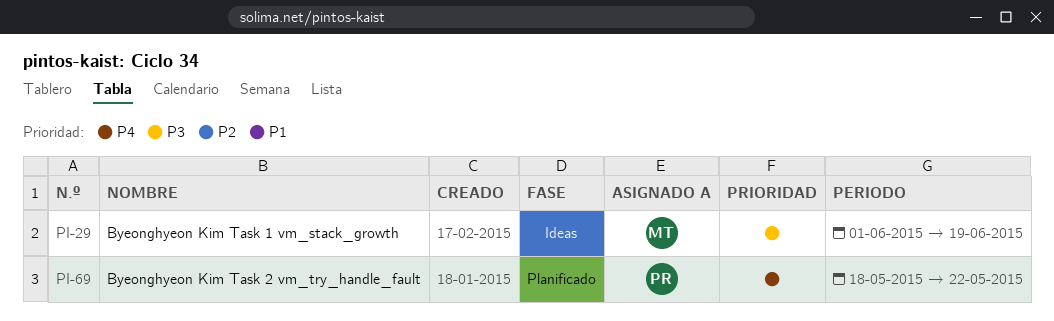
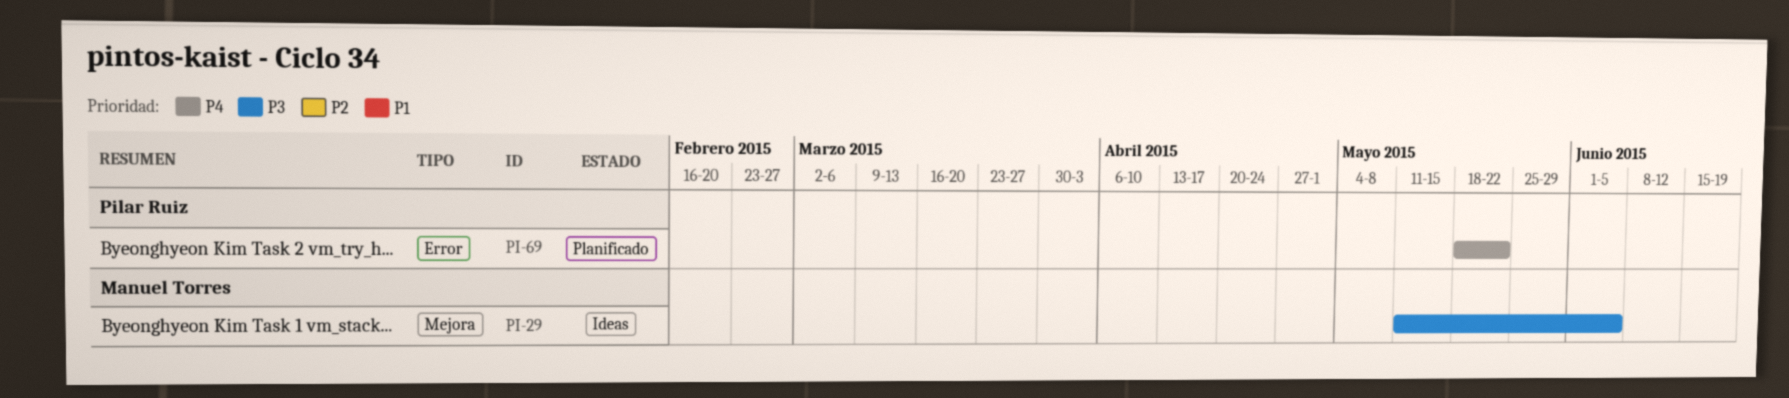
PI-29, start: Jun 1 -> May 11
PI-29, due: Jun 19 -> Jun 5

